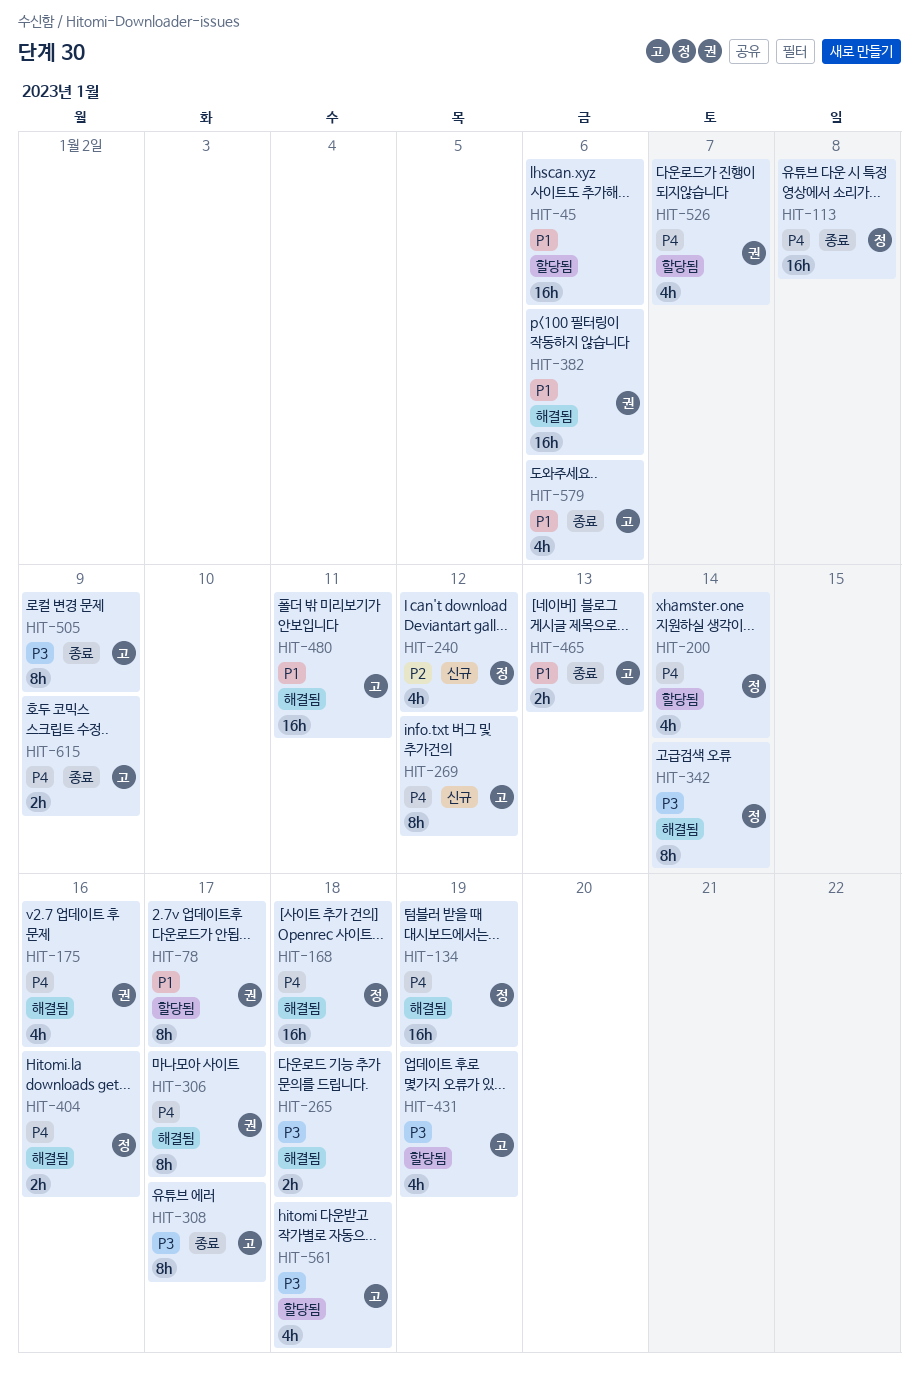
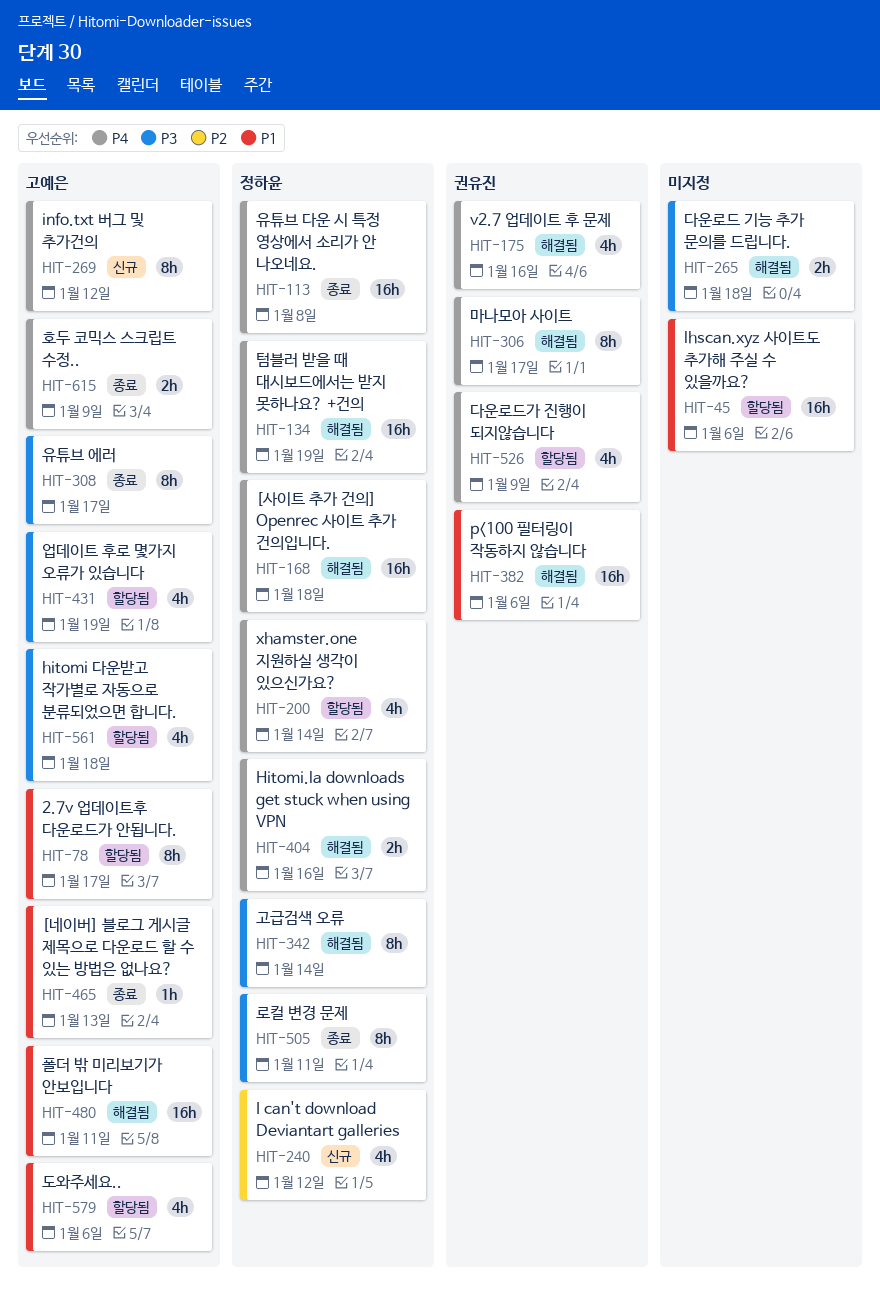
HIT-78, owner: 권유진 -> 고예은
HIT-465, estimate: 2h -> 1h
HIT-505, owner: 고예은 -> 정하윤
HIT-505, due: Jan 9 -> Jan 11
HIT-526, due: Jan 7 -> Jan 9
HIT-579, status: 종료 -> 할당됨

